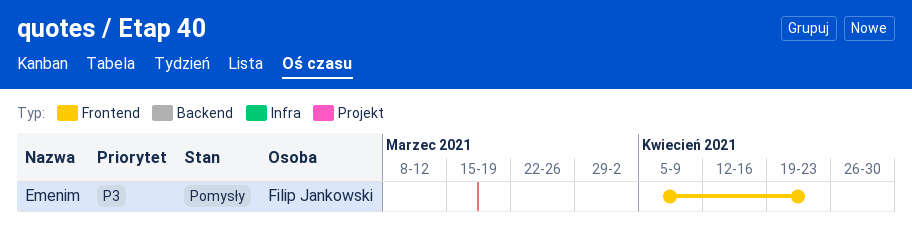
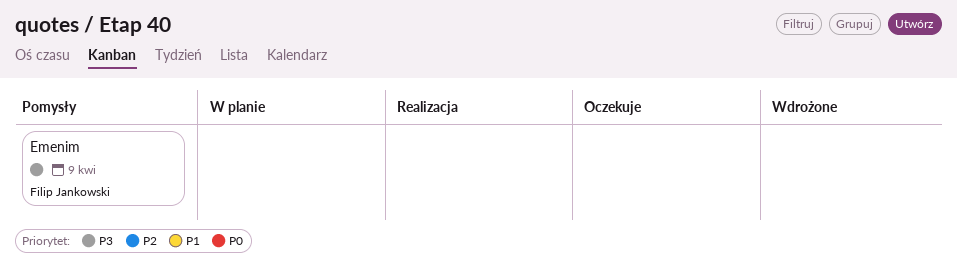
Emenim, due: Apr 23 -> Apr 9

